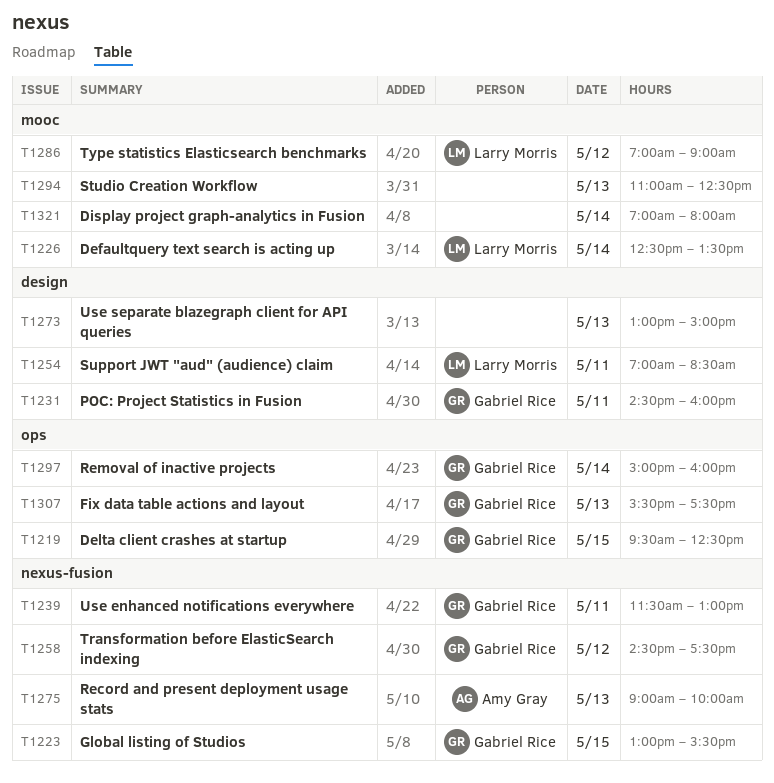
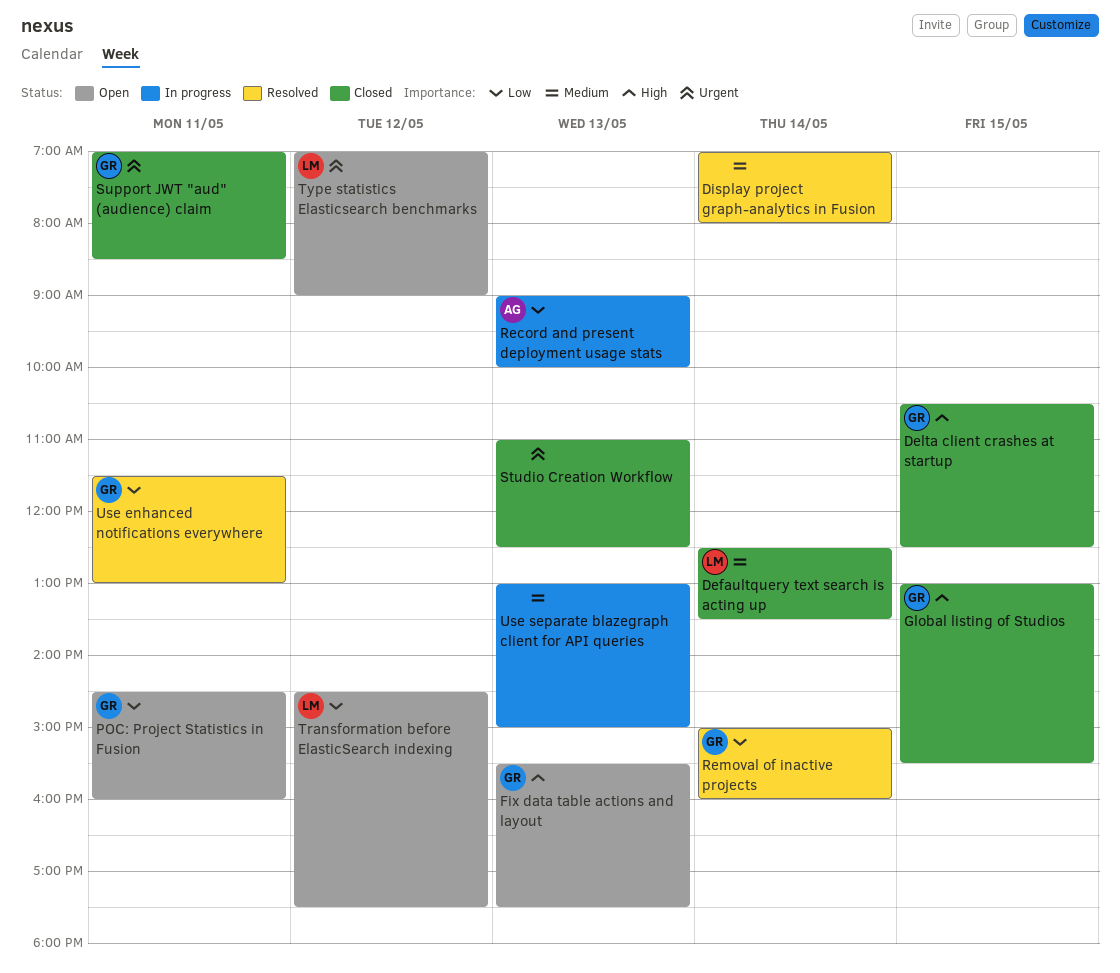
Delta client crashes at startup, begins: 09:30 -> 10:30
Support JWT "aud" (audience) claim, owner: Larry Morris -> Gabriel Rice
Transformation before ElasticSearch indexing, owner: Gabriel Rice -> Larry Morris

